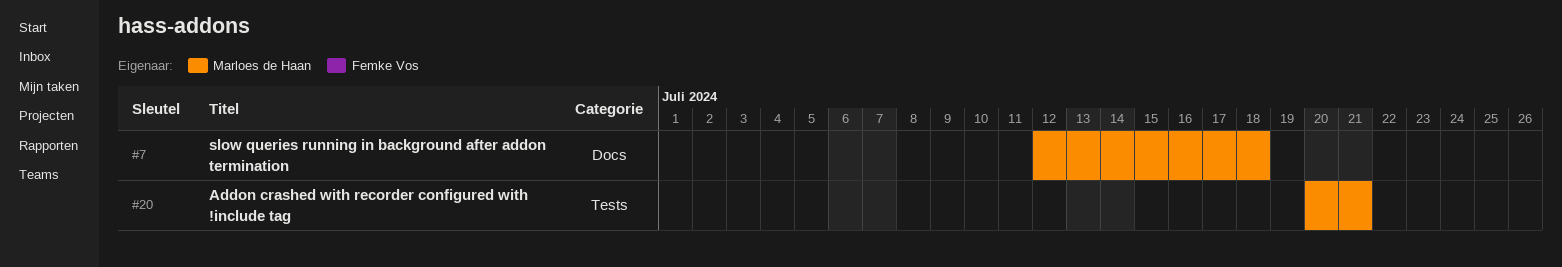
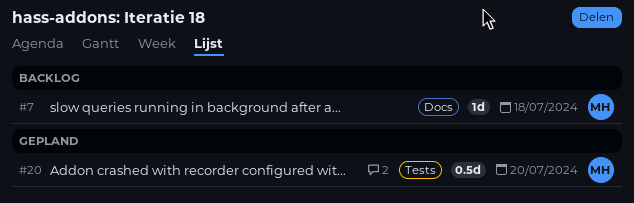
#20, due: Jul 21 -> Jul 20

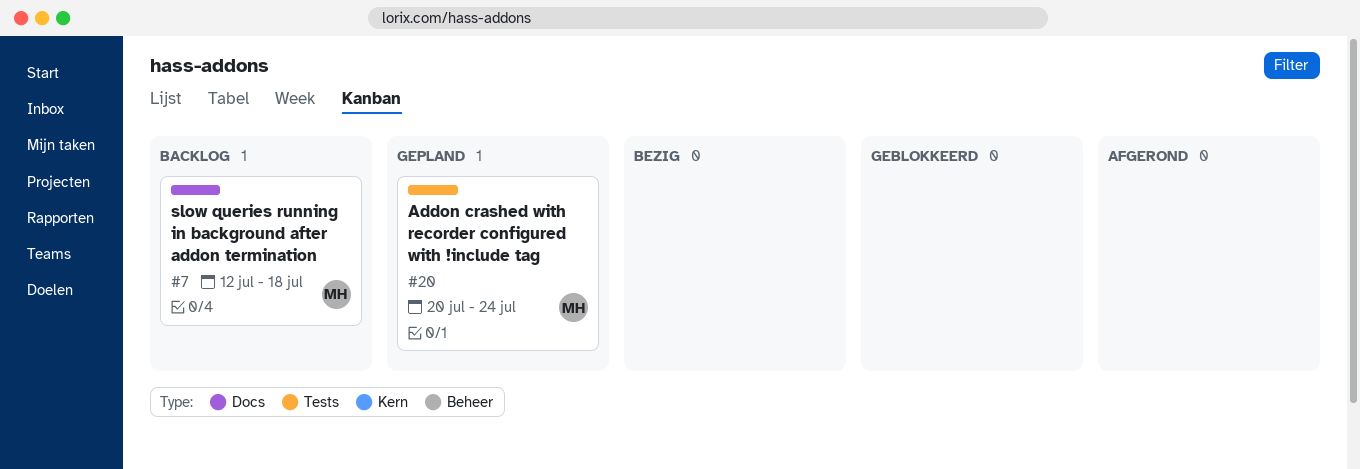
#20, due: Jul 20 -> Jul 24

